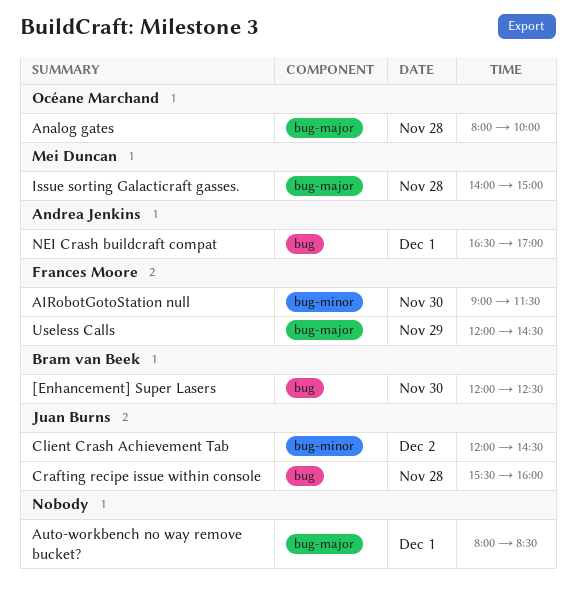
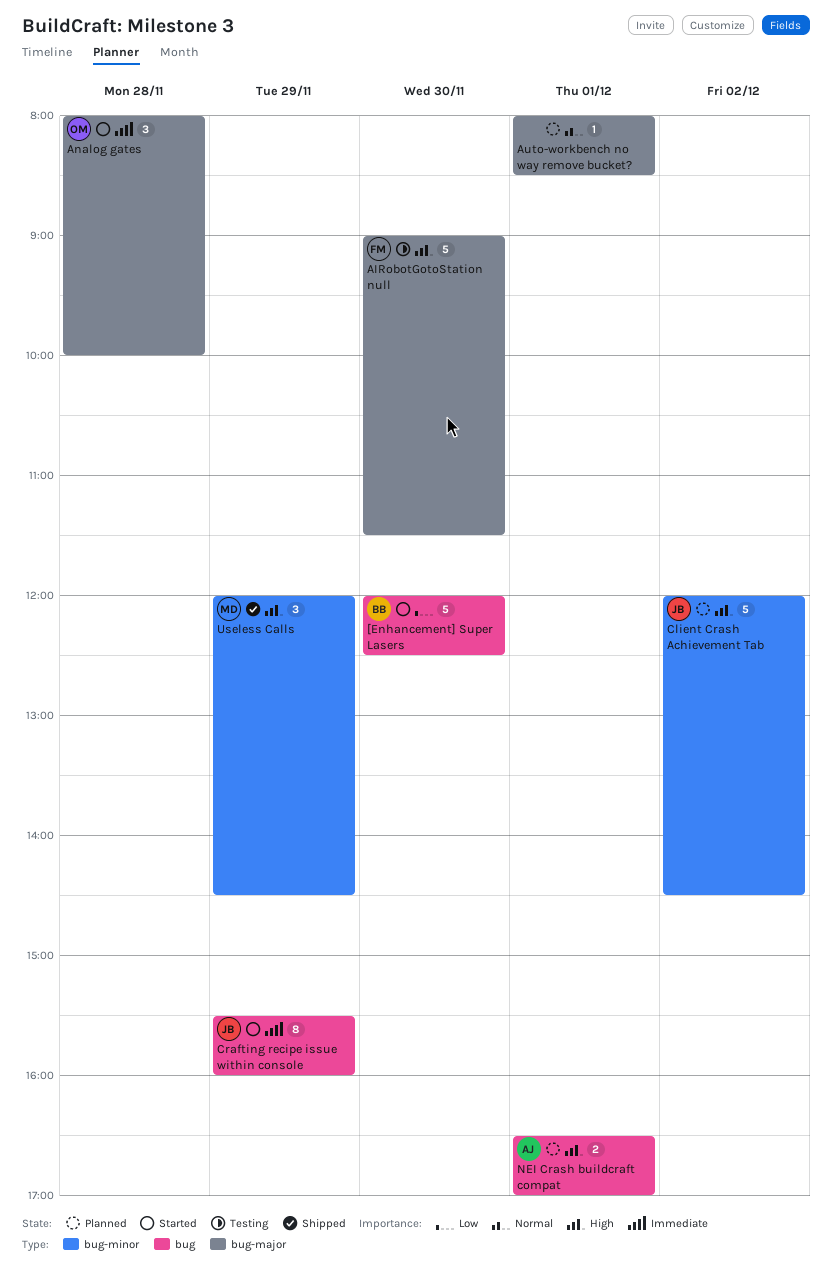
AIRobotGotoStation null, label: bug-minor -> bug-major
Crafting recipe issue within console, day: Nov 28 -> Nov 29
Issue sorting Galacticraft gasses.: present -> none
Useless Calls, owner: Frances Moore -> Mei Duncan
Useless Calls, label: bug-major -> bug-minor

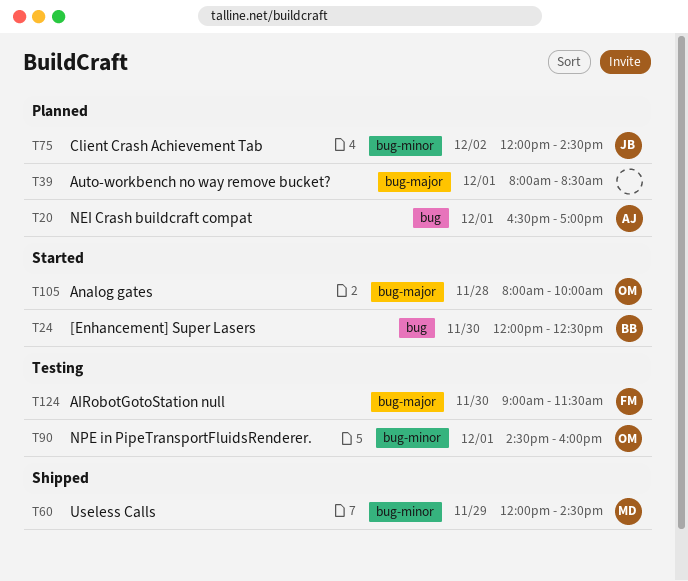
Crafting recipe issue within console: present -> none
NPE in PipeTransportFluidsRenderer.: none -> present

